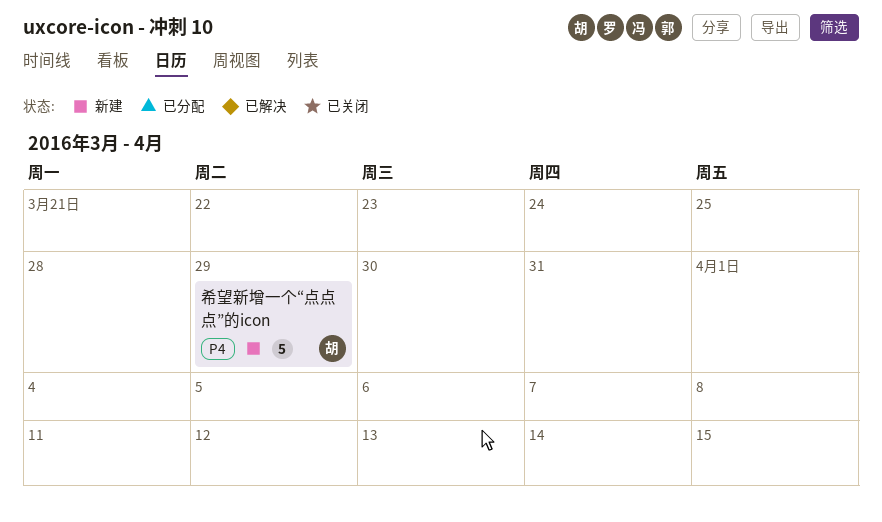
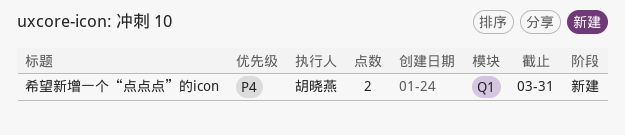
希望新增一个“点点点”的icon, estimate: 5 -> 2
希望新增一个“点点点”的icon, due: Mar 29 -> Mar 31

